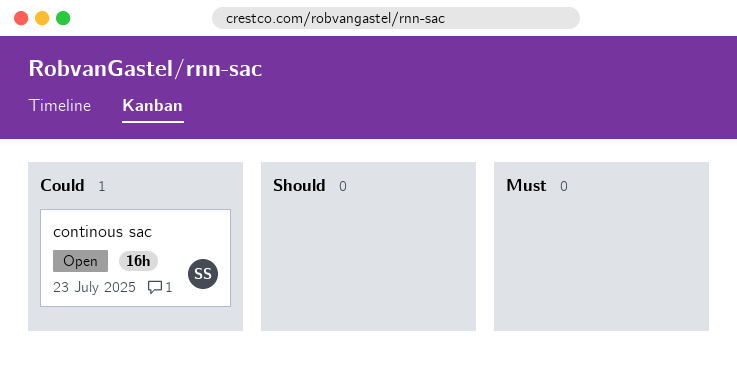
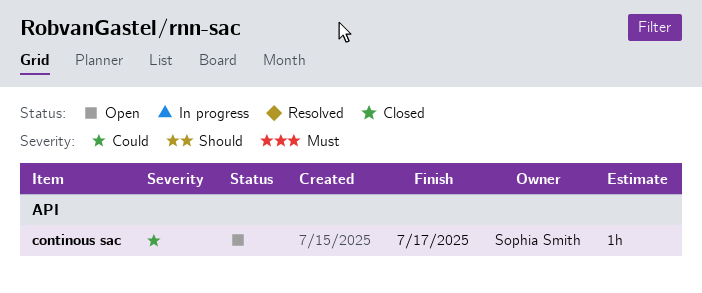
continous sac, estimate: 16h -> 1h
continous sac, due: Jul 23 -> Jul 17

